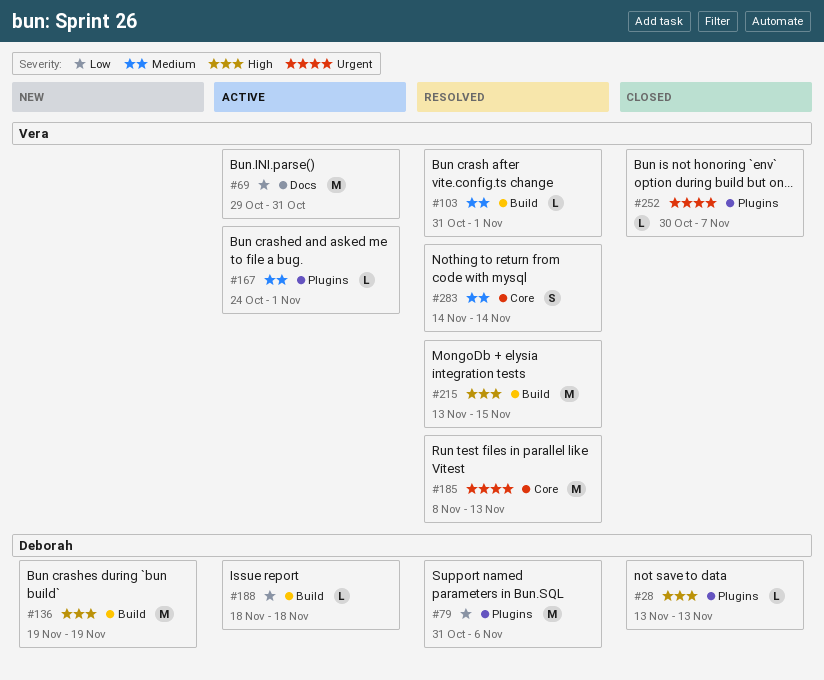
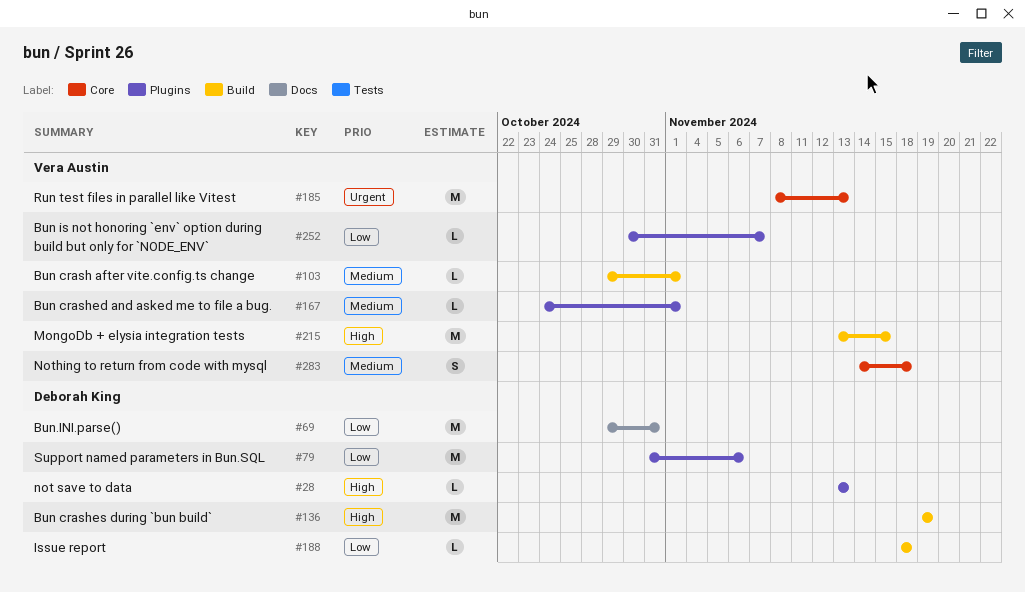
#69, owner: Vera Austin -> Deborah King
#103, start: Oct 31 -> Oct 29
#252, priority: Urgent -> Low
#283, due: Nov 14 -> Nov 18

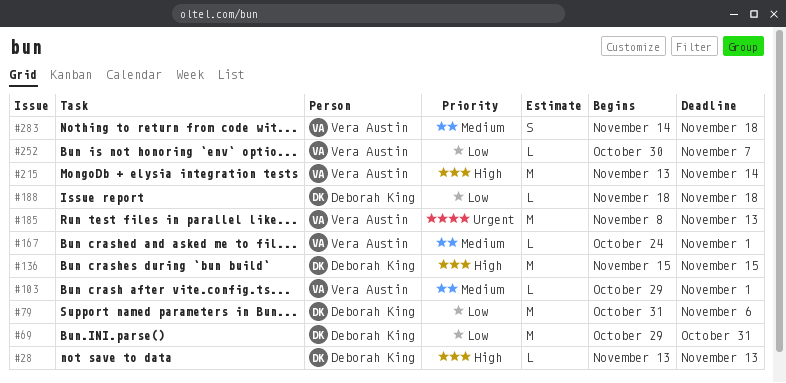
#136, start: Nov 19 -> Nov 15
#136, due: Nov 19 -> Nov 15
#215, due: Nov 15 -> Nov 14

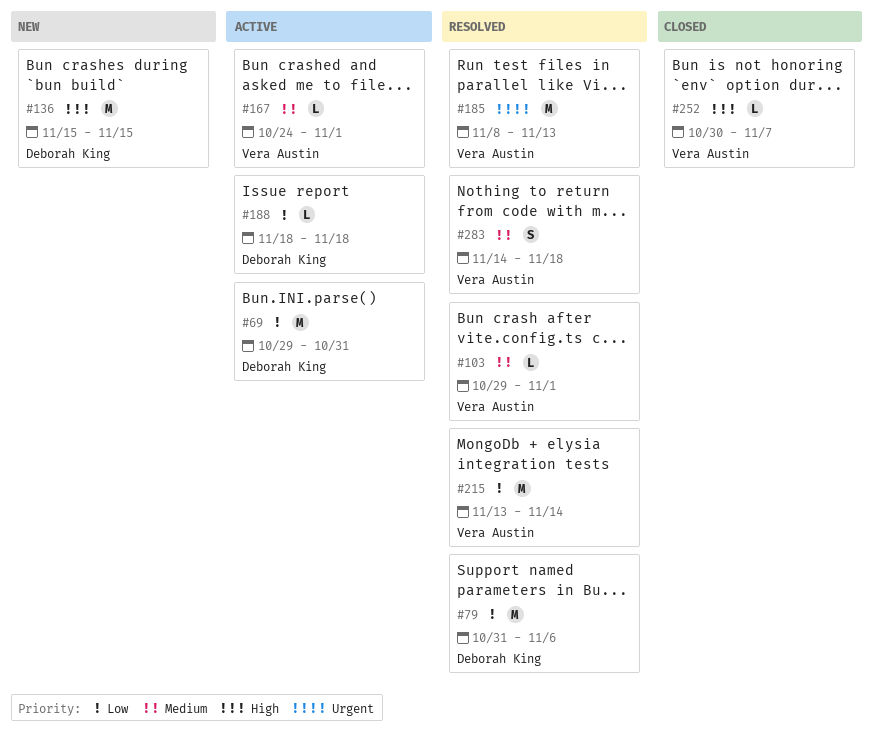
#28: present -> none
#215, priority: High -> Low
#252, priority: Low -> High

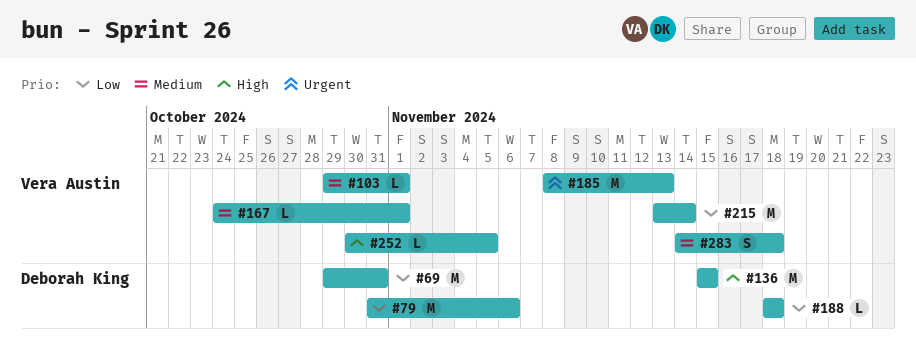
#252, due: Nov 7 -> Nov 5

